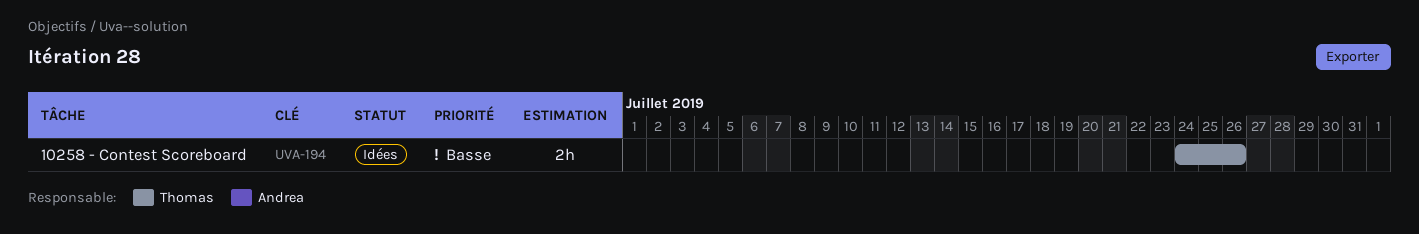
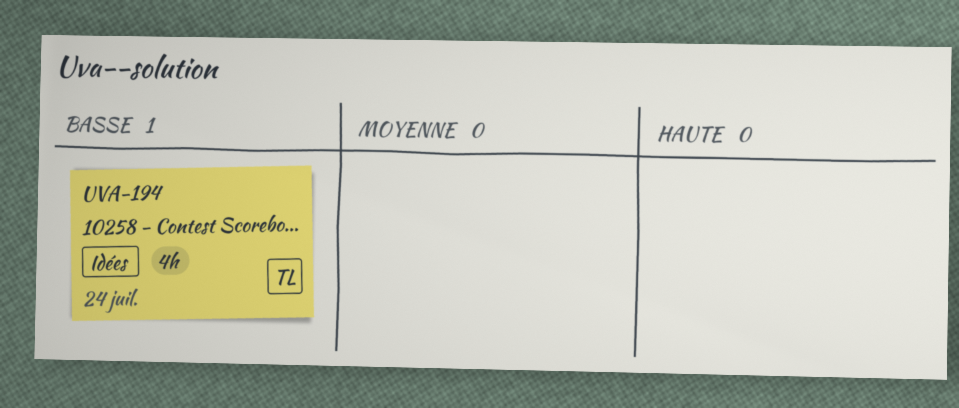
UVA-194, estimate: 2h -> 4h
UVA-194, due: Jul 26 -> Jul 24

